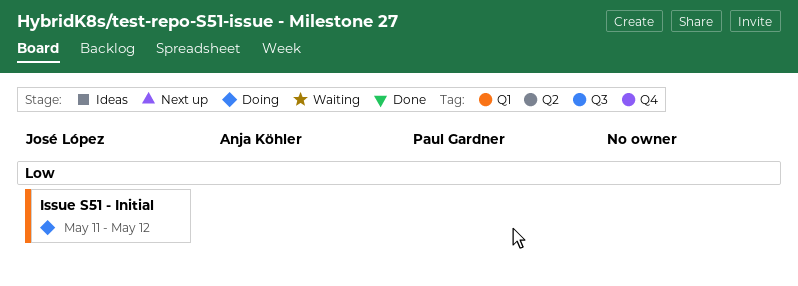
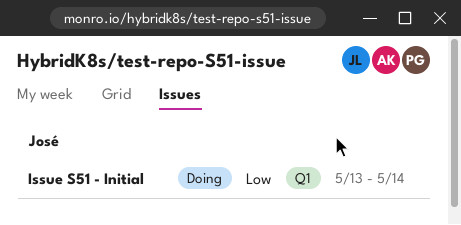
Issue S51 - Initial, start: May 11 -> May 13
Issue S51 - Initial, due: May 12 -> May 14

